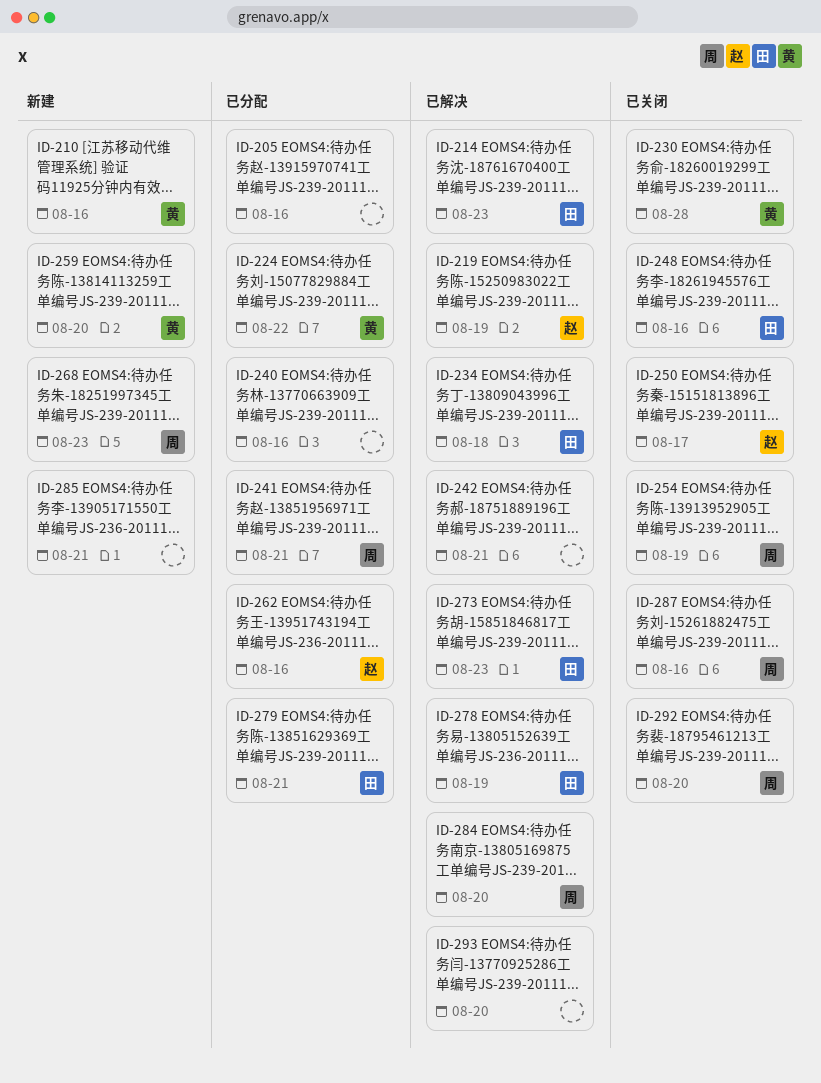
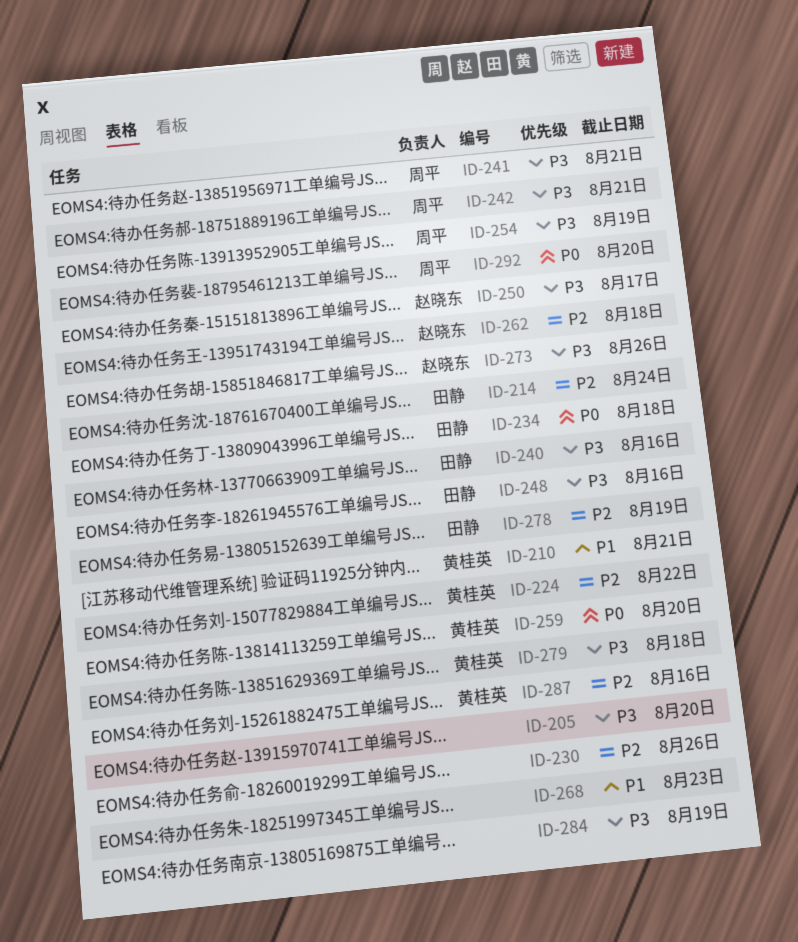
ID-205, due: Aug 16 -> Aug 20
ID-210, due: Aug 16 -> Aug 21
ID-214, due: Aug 23 -> Aug 24
ID-219: present -> none
ID-230, owner: 黄桂英 -> none
ID-230, due: Aug 28 -> Aug 26
ID-240, owner: none -> 田静
ID-242, owner: none -> 周平
ID-262, due: Aug 16 -> Aug 18
ID-268, owner: 周平 -> none
ID-273, owner: 田静 -> 赵晓东
ID-273, due: Aug 23 -> Aug 26
ID-279, owner: 田静 -> 黄桂英
ID-279, due: Aug 21 -> Aug 18
ID-284, owner: 周平 -> none
ID-284, due: Aug 20 -> Aug 19
ID-285: present -> none
ID-287, owner: 周平 -> 黄桂英
ID-293: present -> none

